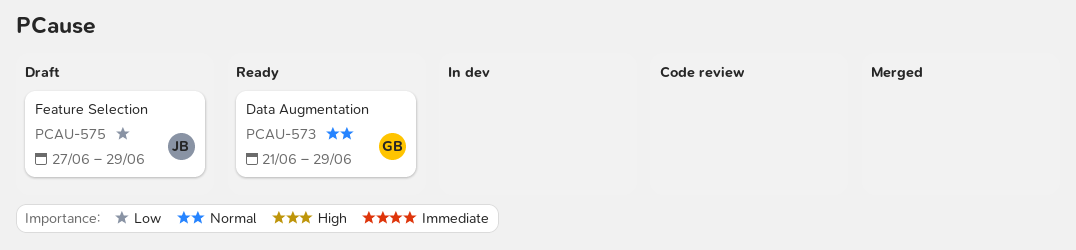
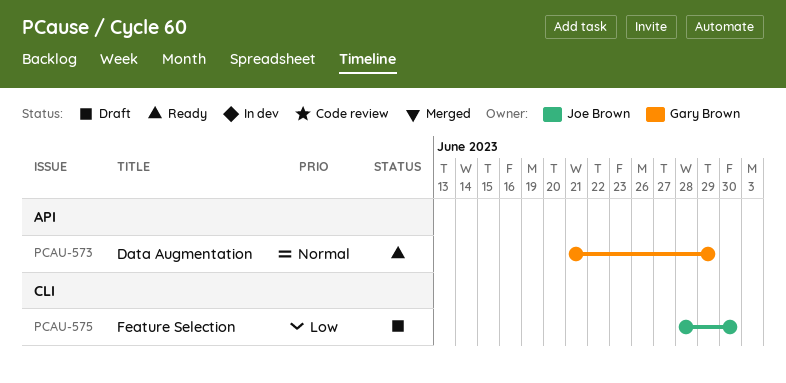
PCAU-575, start: Jun 27 -> Jun 28
PCAU-575, due: Jun 29 -> Jun 30

